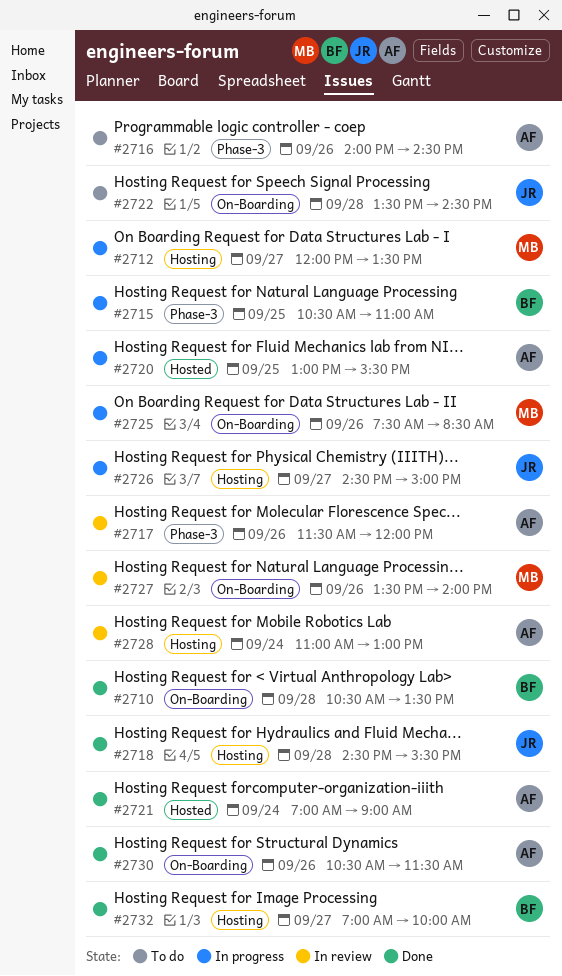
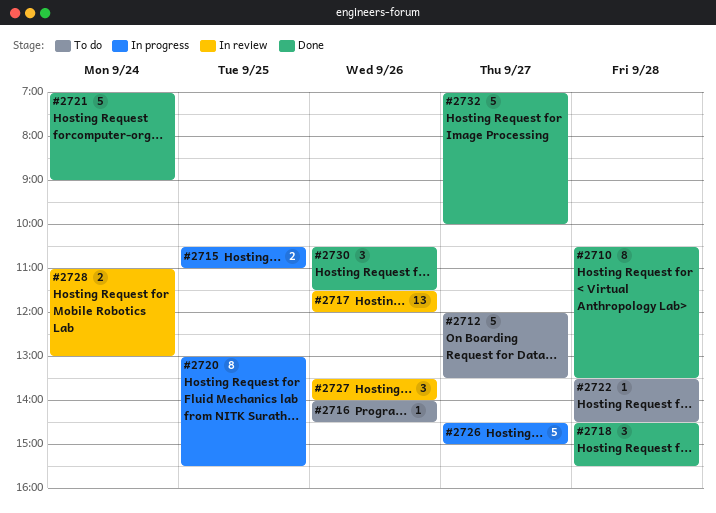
#2712, status: In progress -> To do
#2725: present -> none

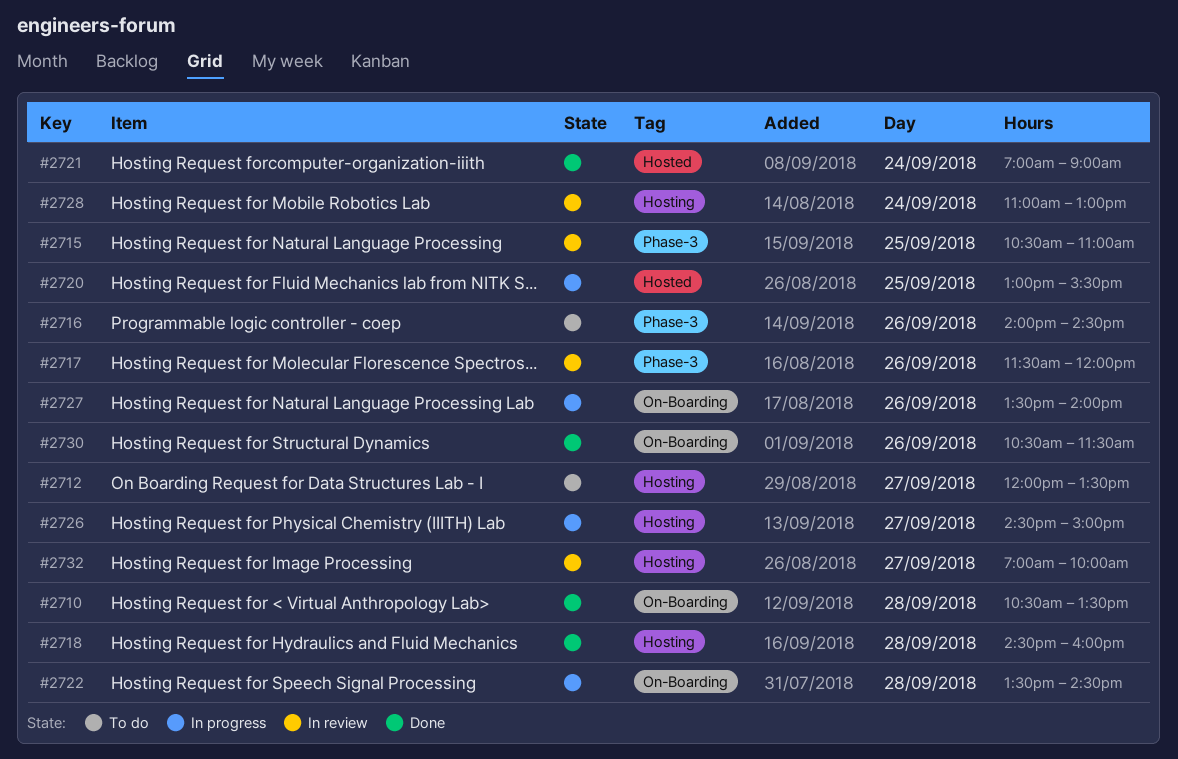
#2715, status: In progress -> In review
#2718, ends: 15:30 -> 16:00
#2722, status: To do -> In progress
#2727, status: In review -> In progress
#2732, status: Done -> In review

